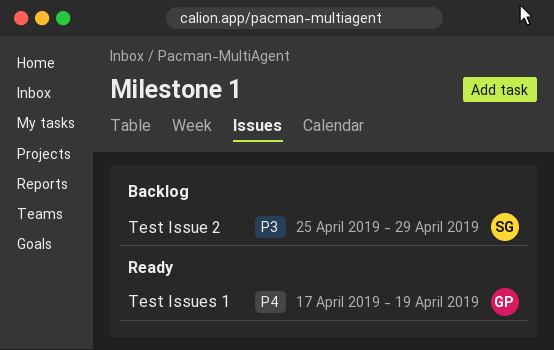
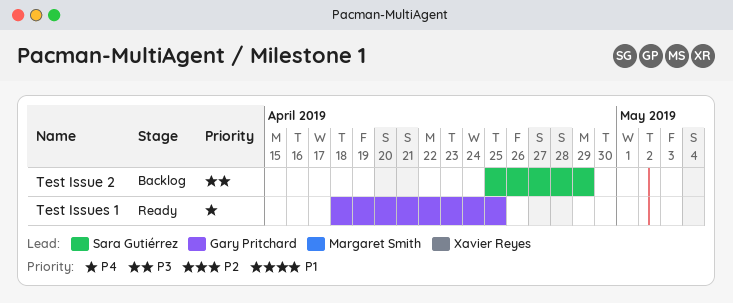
Test Issues 1, start: Apr 17 -> Apr 18
Test Issues 1, due: Apr 19 -> Apr 25

